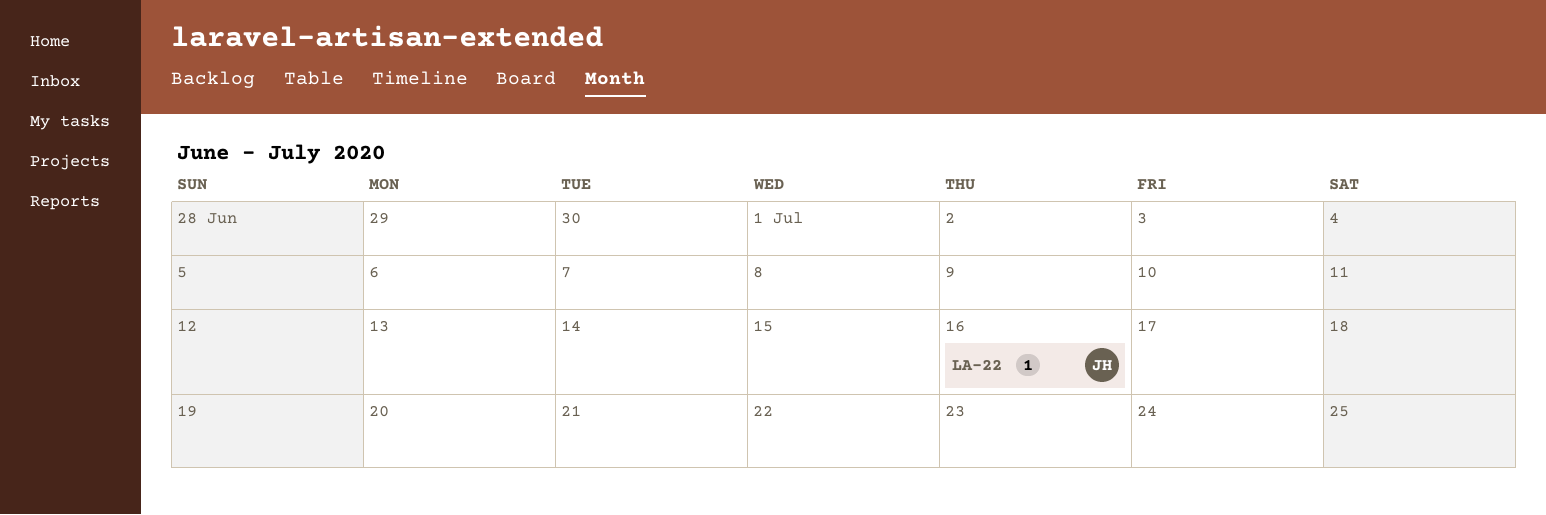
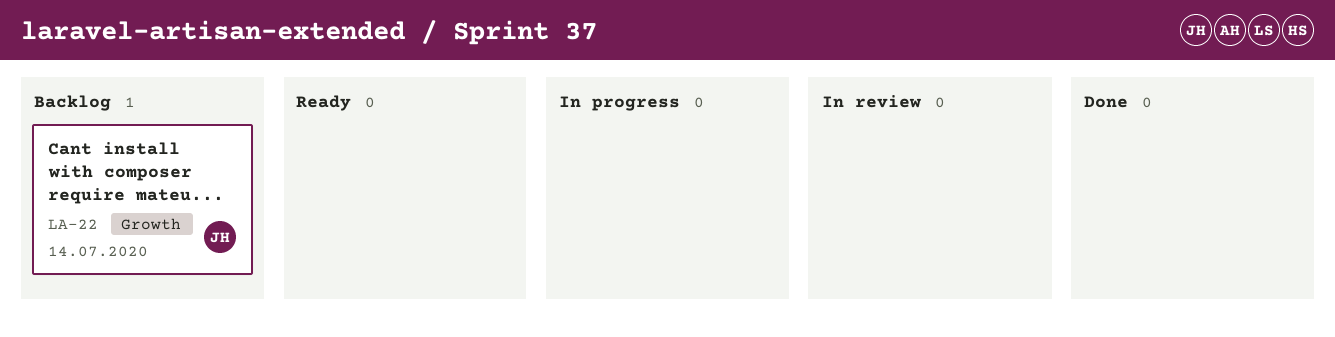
LA-22, due: Jul 16 -> Jul 14

